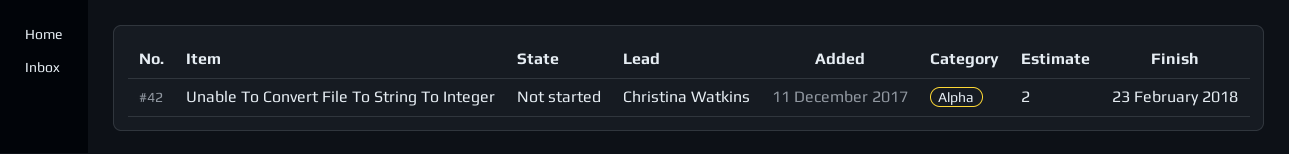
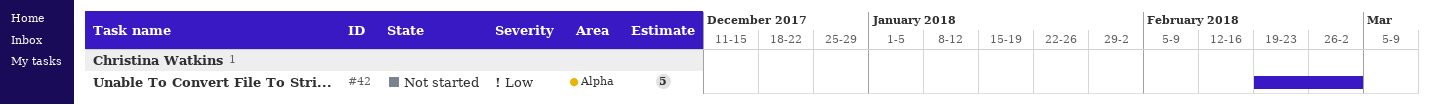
#42, estimate: 2 -> 5
#42, due: Feb 23 -> Mar 2

